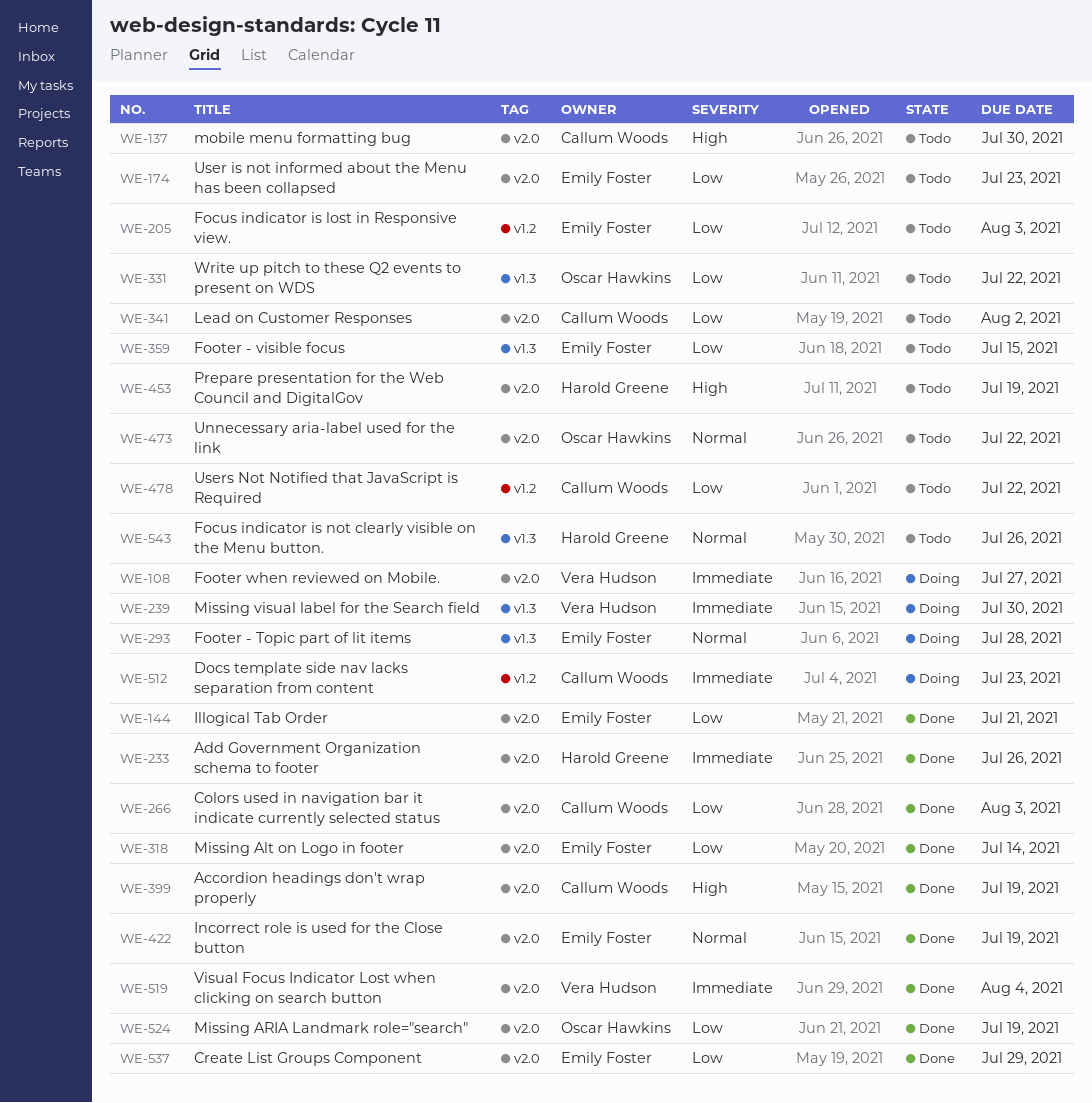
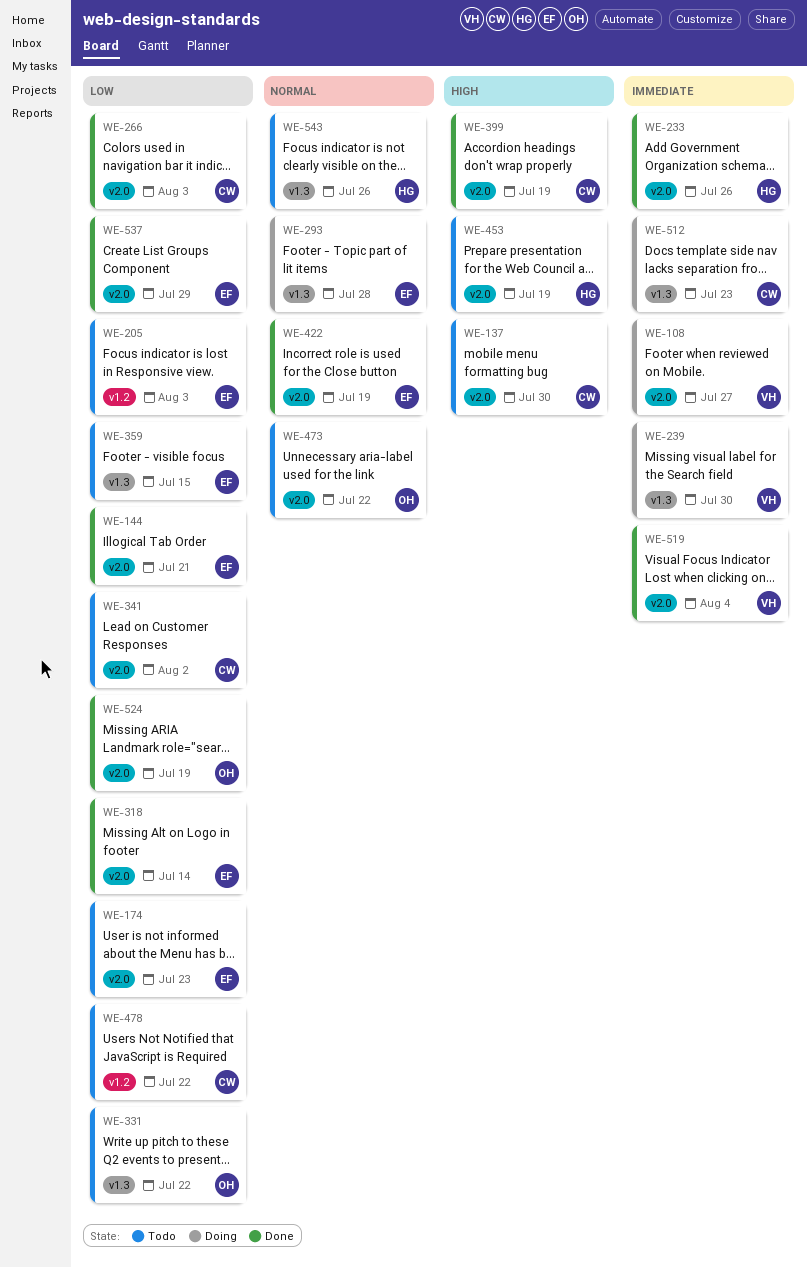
WE-512, label: v1.2 -> v1.3

